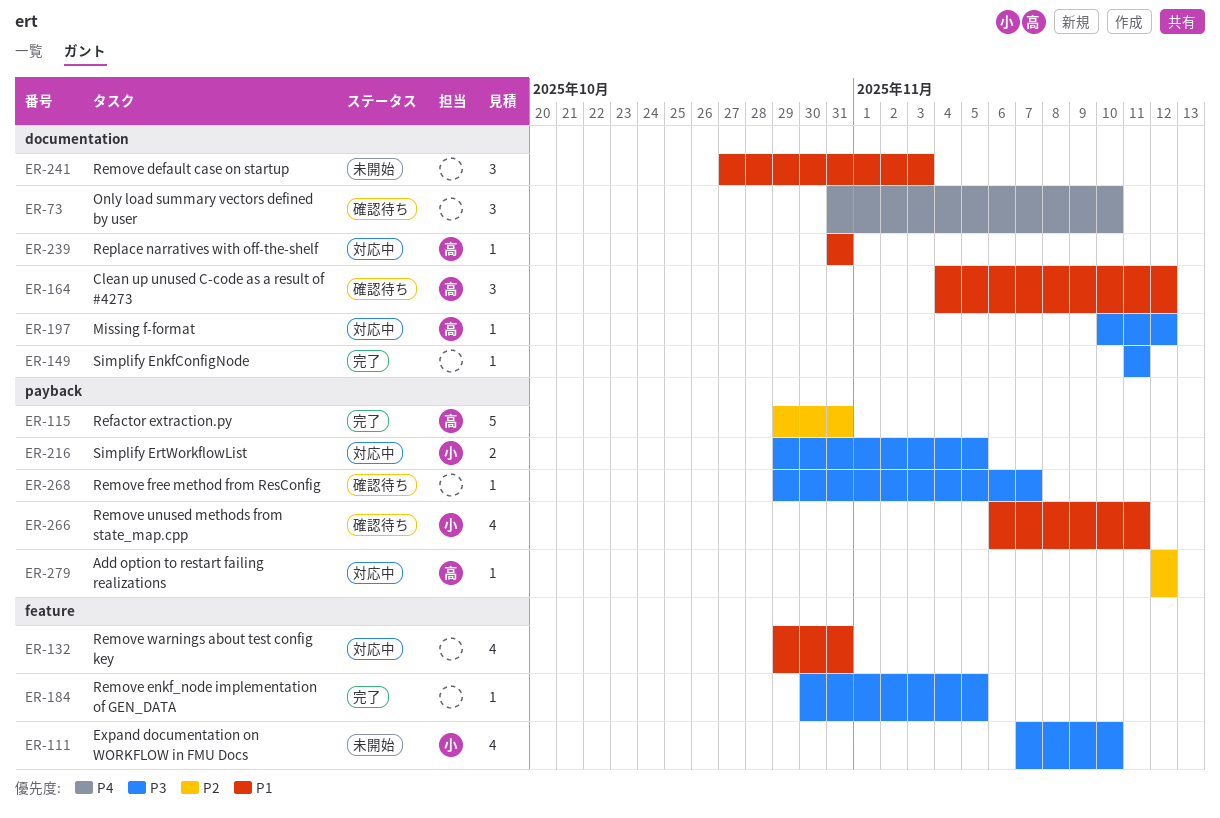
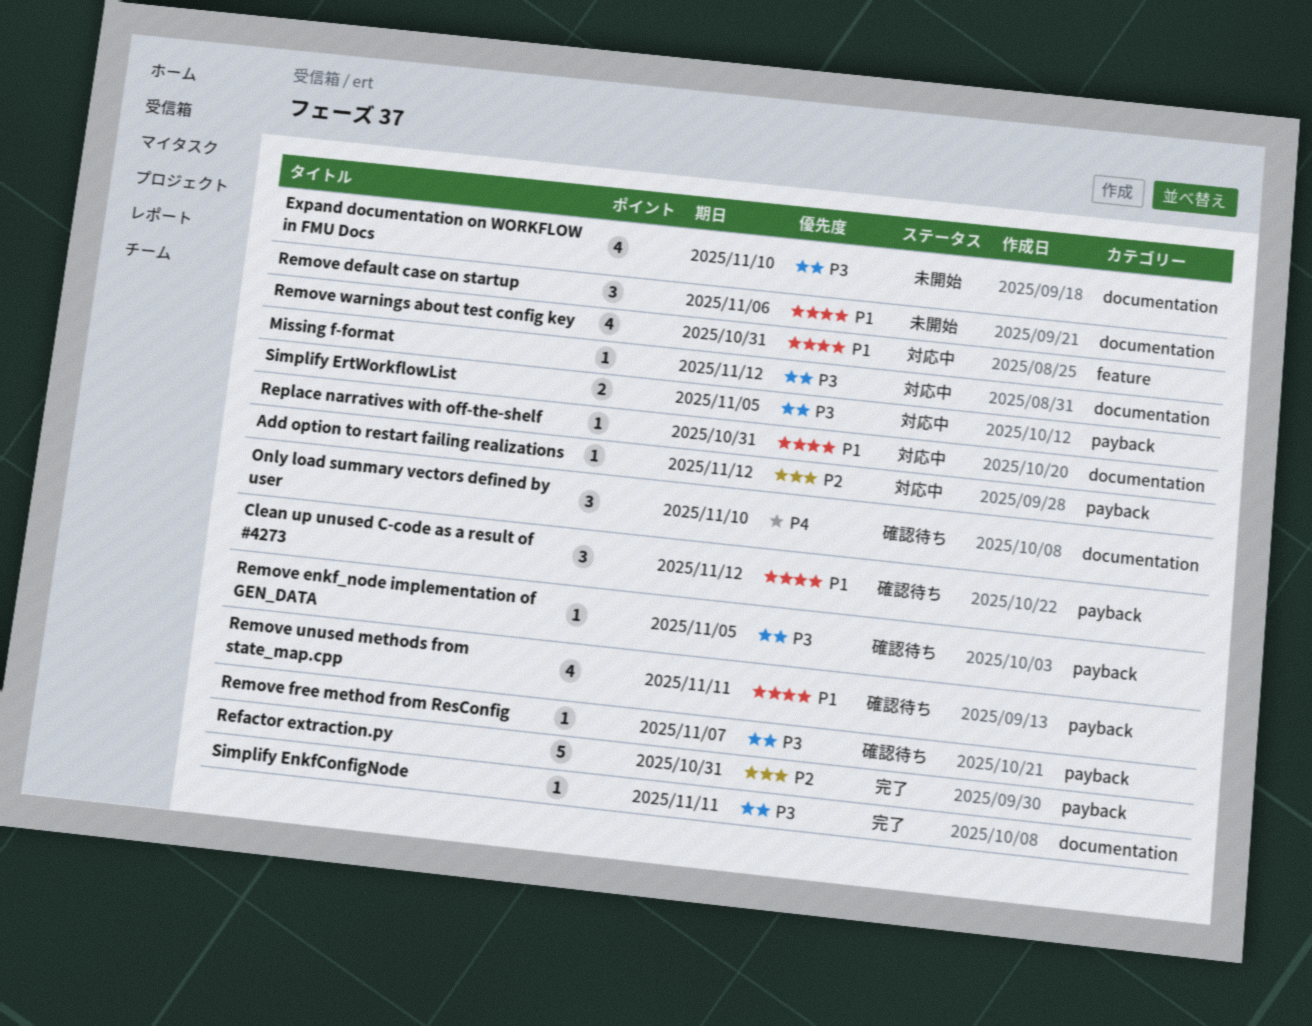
Clean up unused C-code as a result of #4273, label: documentation -> payback
Expand documentation on WORKFLOW in FMU Docs, label: feature -> documentation
Remove default case on startup, due: Nov 3 -> Nov 6
Remove enkf_node implementation of GEN_DATA, status: 完了 -> 確認待ち
Remove enkf_node implementation of GEN_DATA, label: feature -> payback

